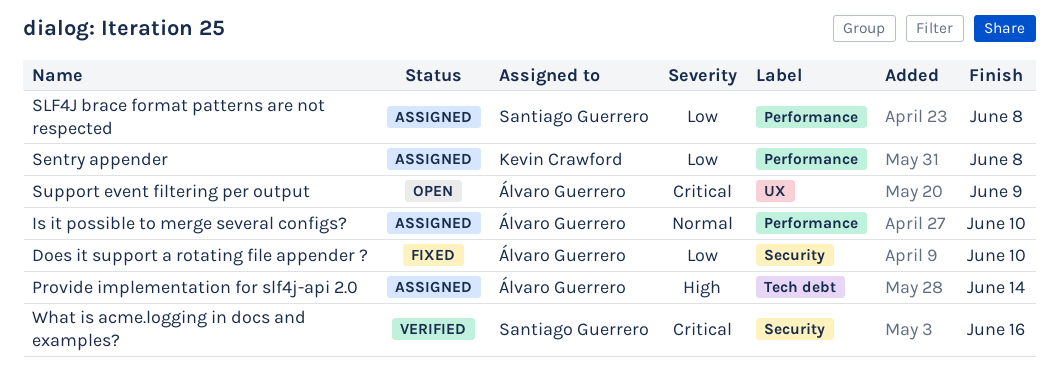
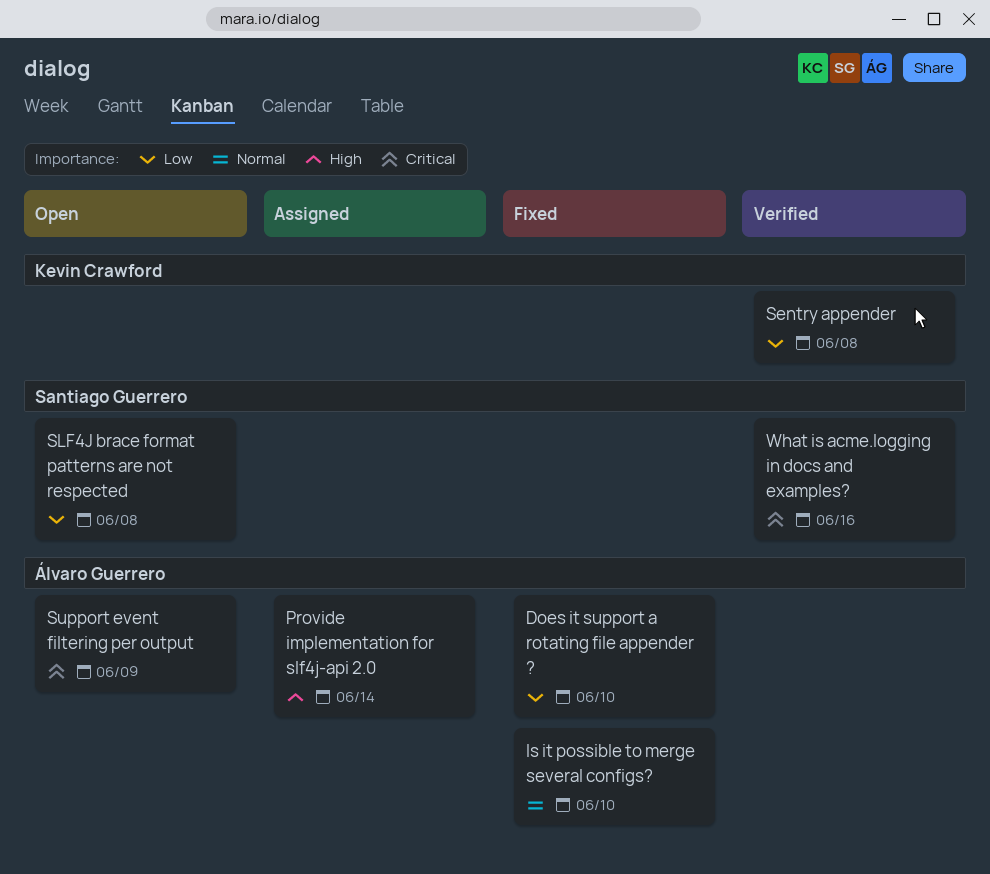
Is it possible to merge several configs?, status: Assigned -> Fixed
Sentry appender, status: Assigned -> Verified
SLF4J brace format patterns are not respected, status: Assigned -> Open

